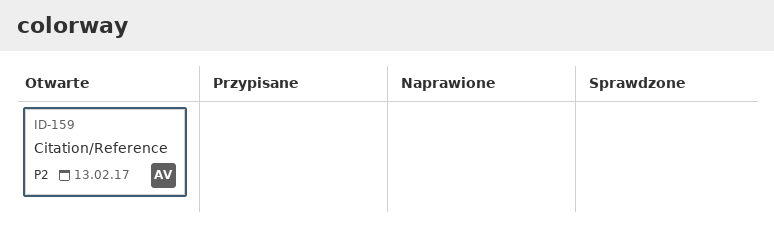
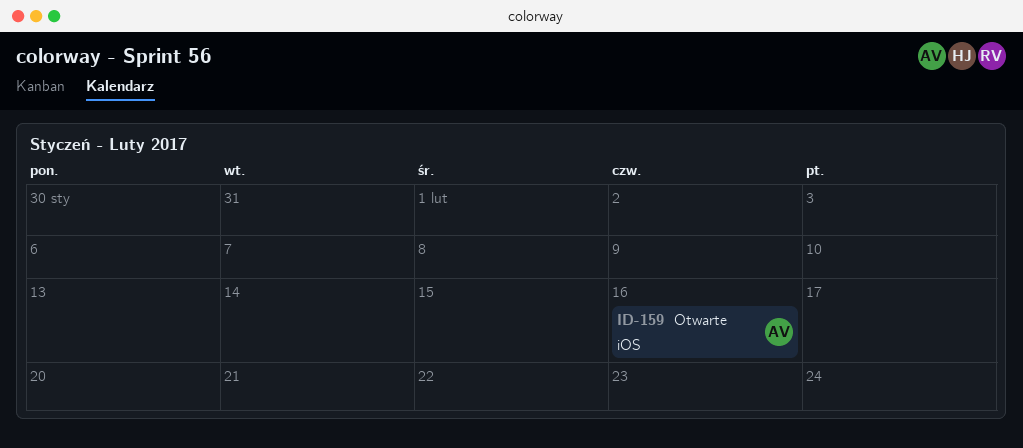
ID-159, due: Feb 13 -> Feb 16

